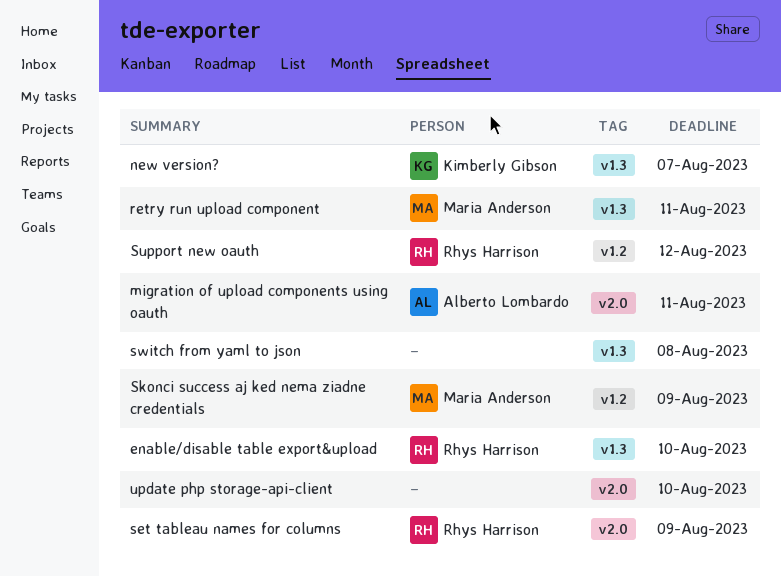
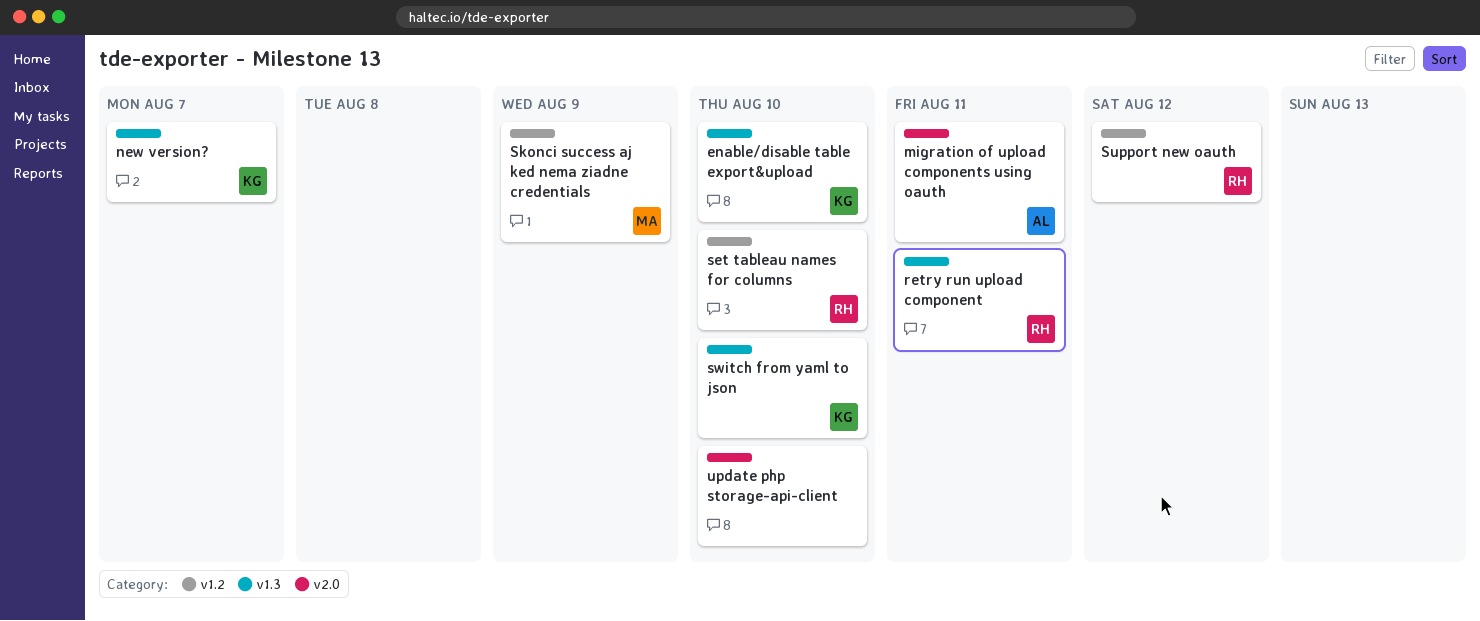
enable/disable table export&upload, owner: Rhys Harrison -> Kimberly Gibson
retry run upload component, owner: Maria Anderson -> Rhys Harrison
set tableau names for columns, label: v2.0 -> v1.2
set tableau names for columns, due: Aug 9 -> Aug 10
switch from yaml to json, owner: none -> Kimberly Gibson
switch from yaml to json, due: Aug 8 -> Aug 10

